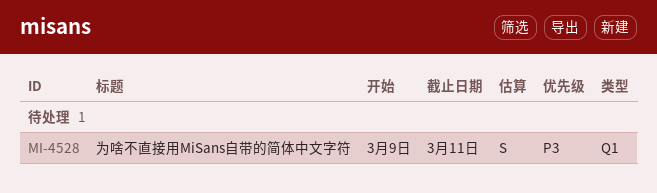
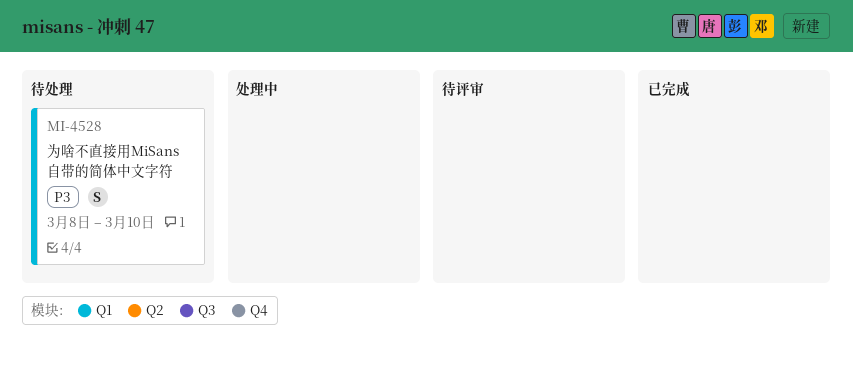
MI-4528, start: Mar 9 -> Mar 8
MI-4528, due: Mar 11 -> Mar 10

